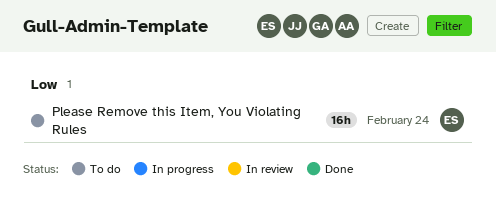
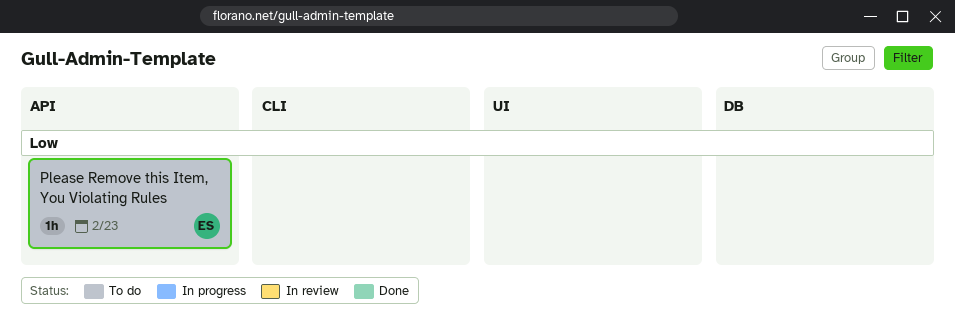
Please Remove this Item, You Violating Rules, estimate: 16h -> 1h
Please Remove this Item, You Violating Rules, due: Feb 24 -> Feb 23

